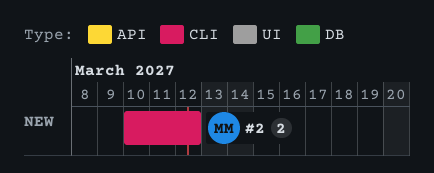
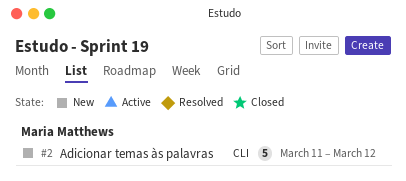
#2, estimate: 2 -> 5
#2, start: Mar 10 -> Mar 11

